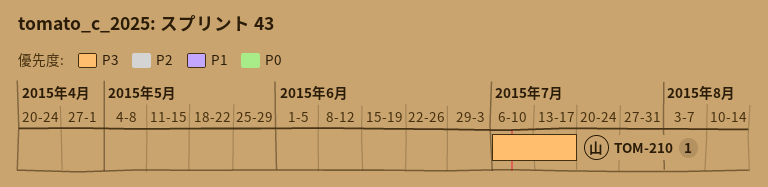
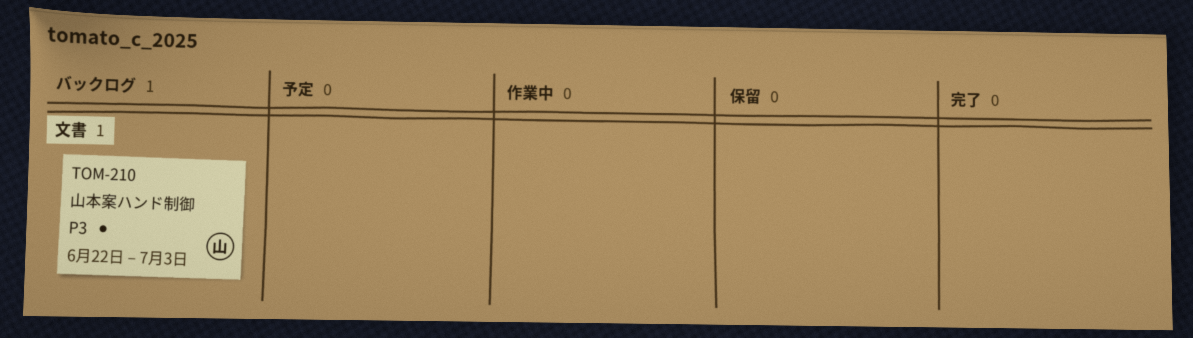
TOM-210, start: Jul 6 -> Jun 22
TOM-210, due: Jul 17 -> Jul 3

